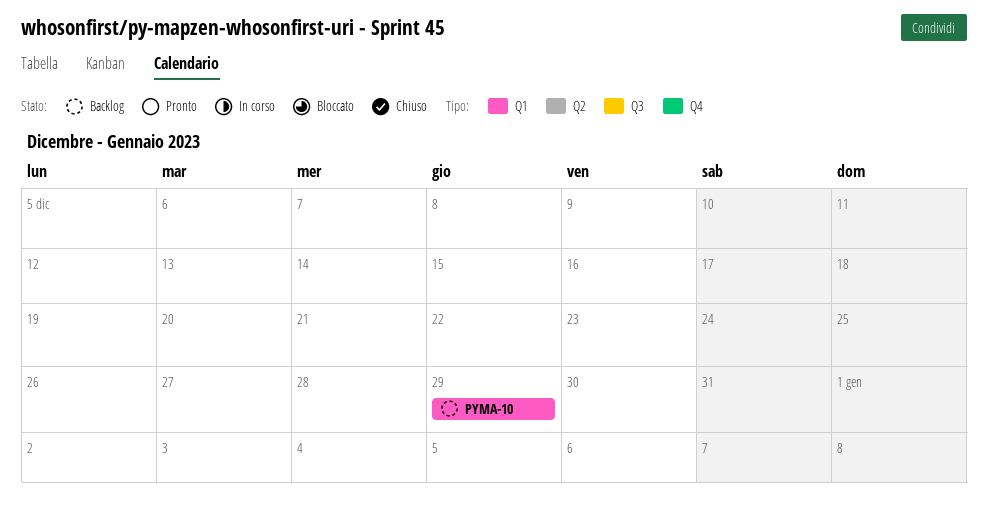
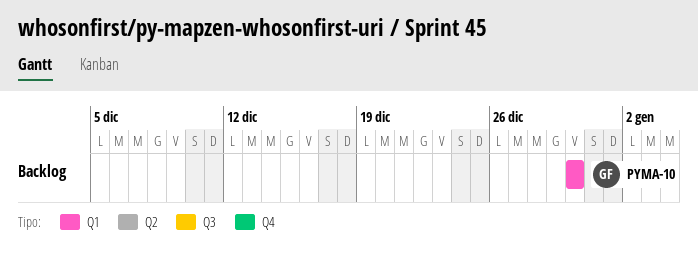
PYMA-10, start: Dec 29 -> Dec 30
PYMA-10, due: Dec 29 -> Dec 30

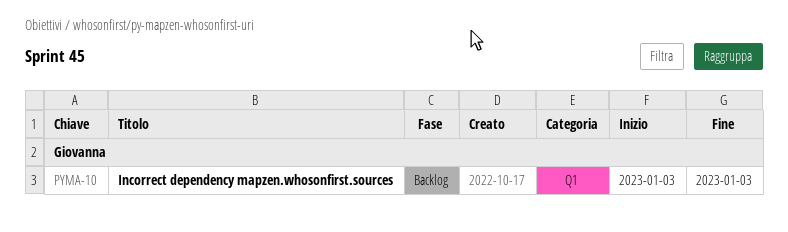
PYMA-10, start: Dec 30 -> Jan 3
PYMA-10, due: Dec 30 -> Jan 3

